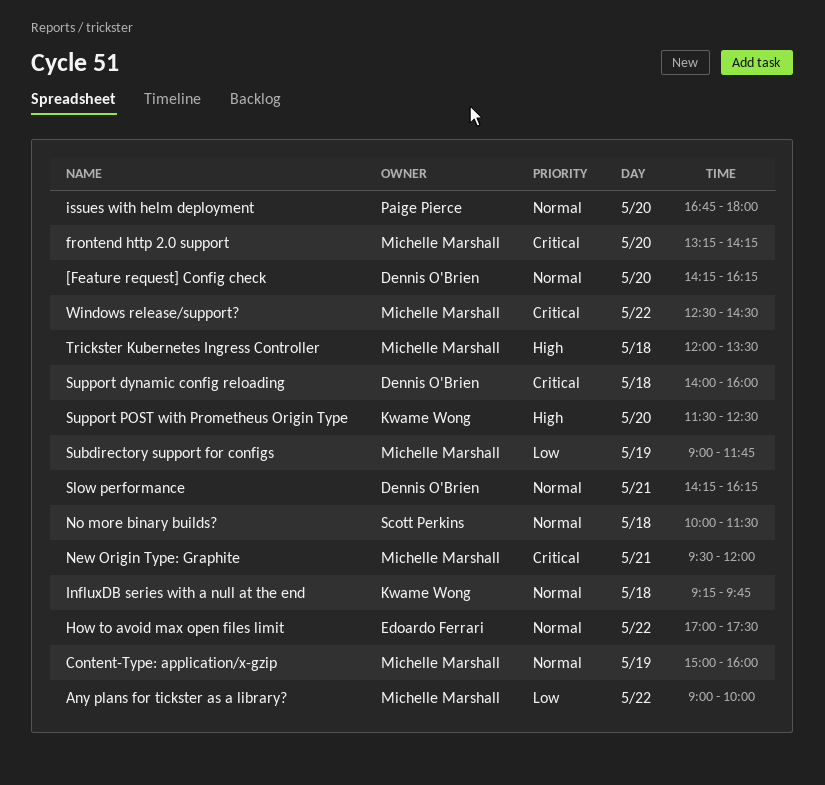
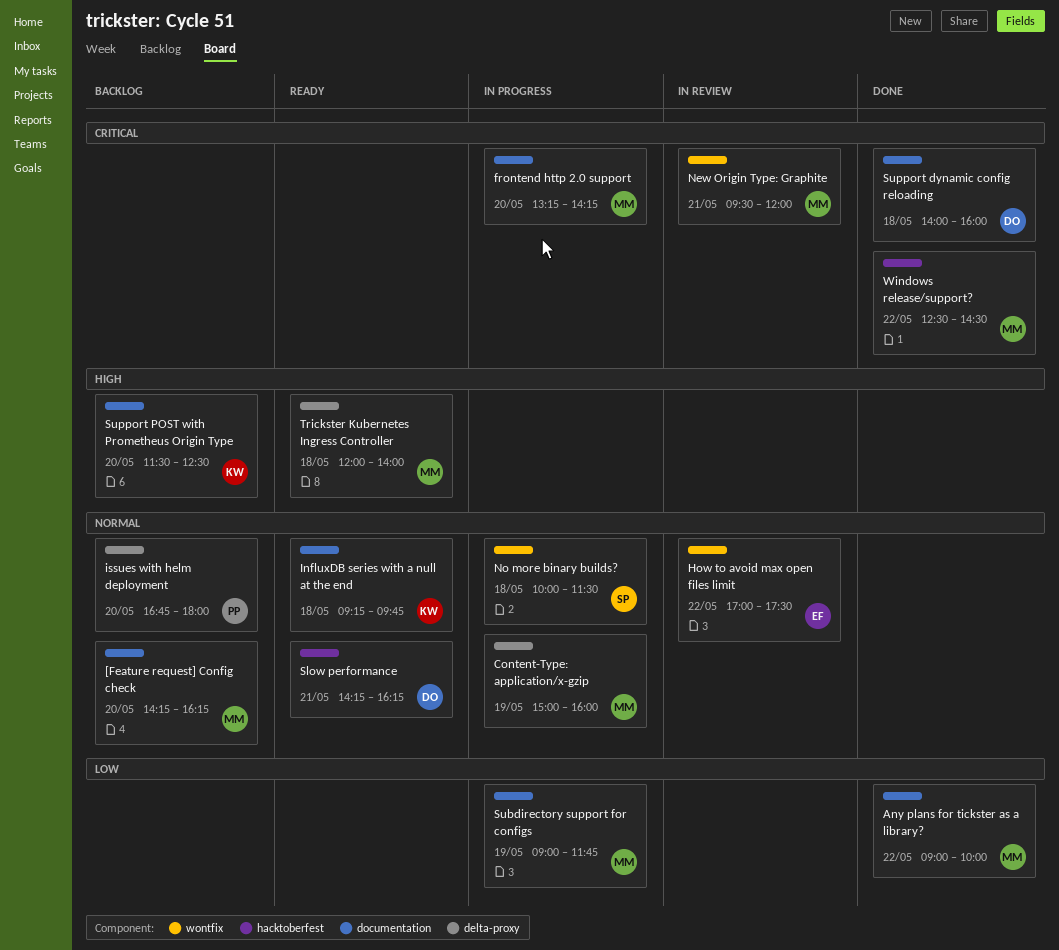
[Feature request] Config check, owner: Dennis O'Brien -> Michelle Marshall
Trickster Kubernetes Ingress Controller, ends: 13:30 -> 14:00

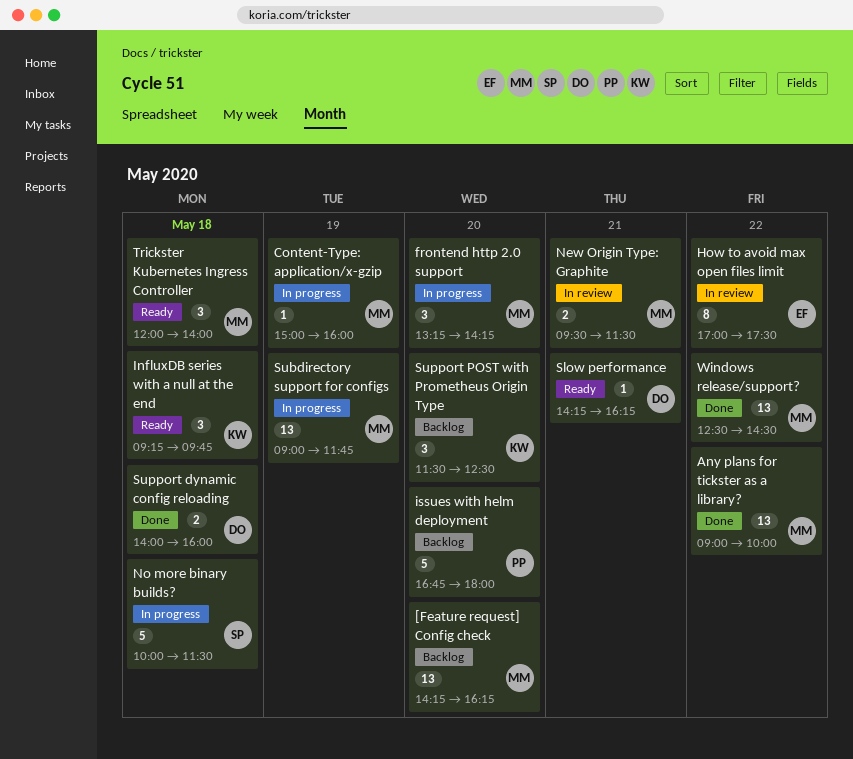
New Origin Type: Graphite, ends: 12:00 -> 11:30

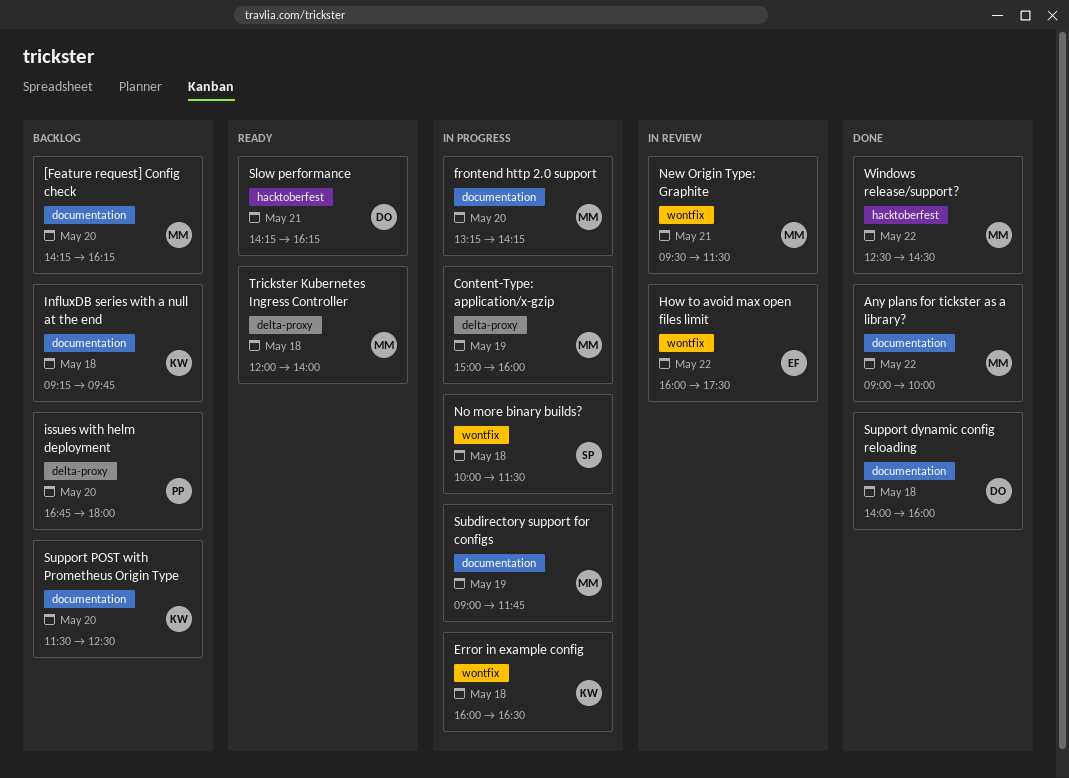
Error in example config: none -> present
How to avoid max open files limit, begins: 17:00 -> 16:00
InfluxDB series with a null at the end, status: Ready -> Backlog

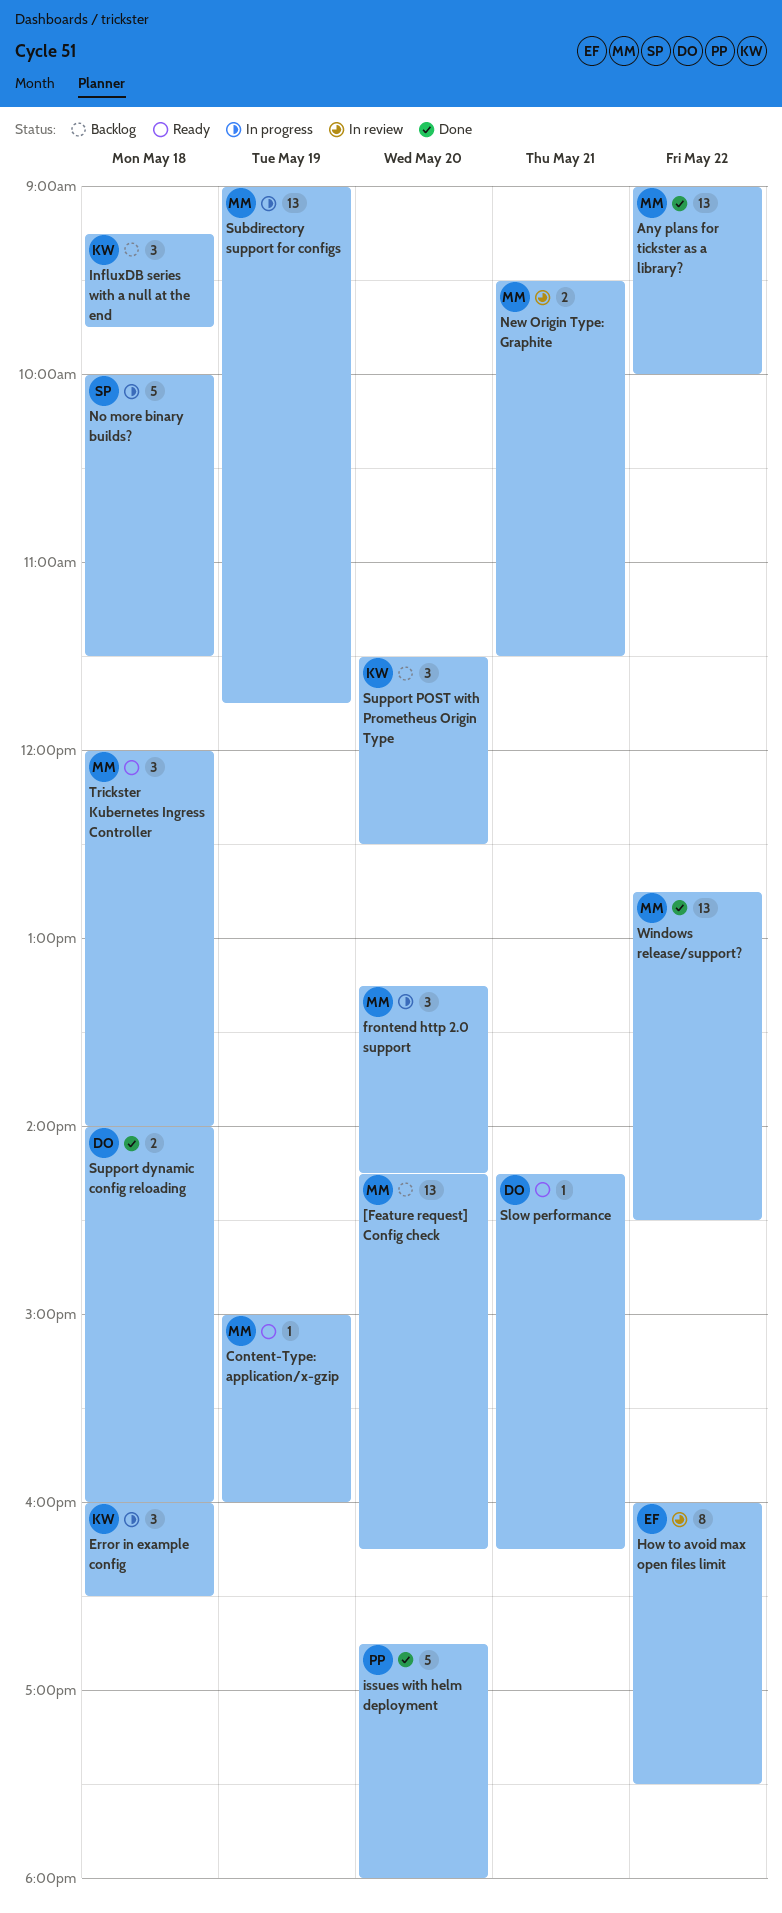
Content-Type: application/x-gzip, status: In progress -> Ready
issues with helm deployment, status: Backlog -> Done
Windows release/support?, begins: 12:30 -> 12:45

